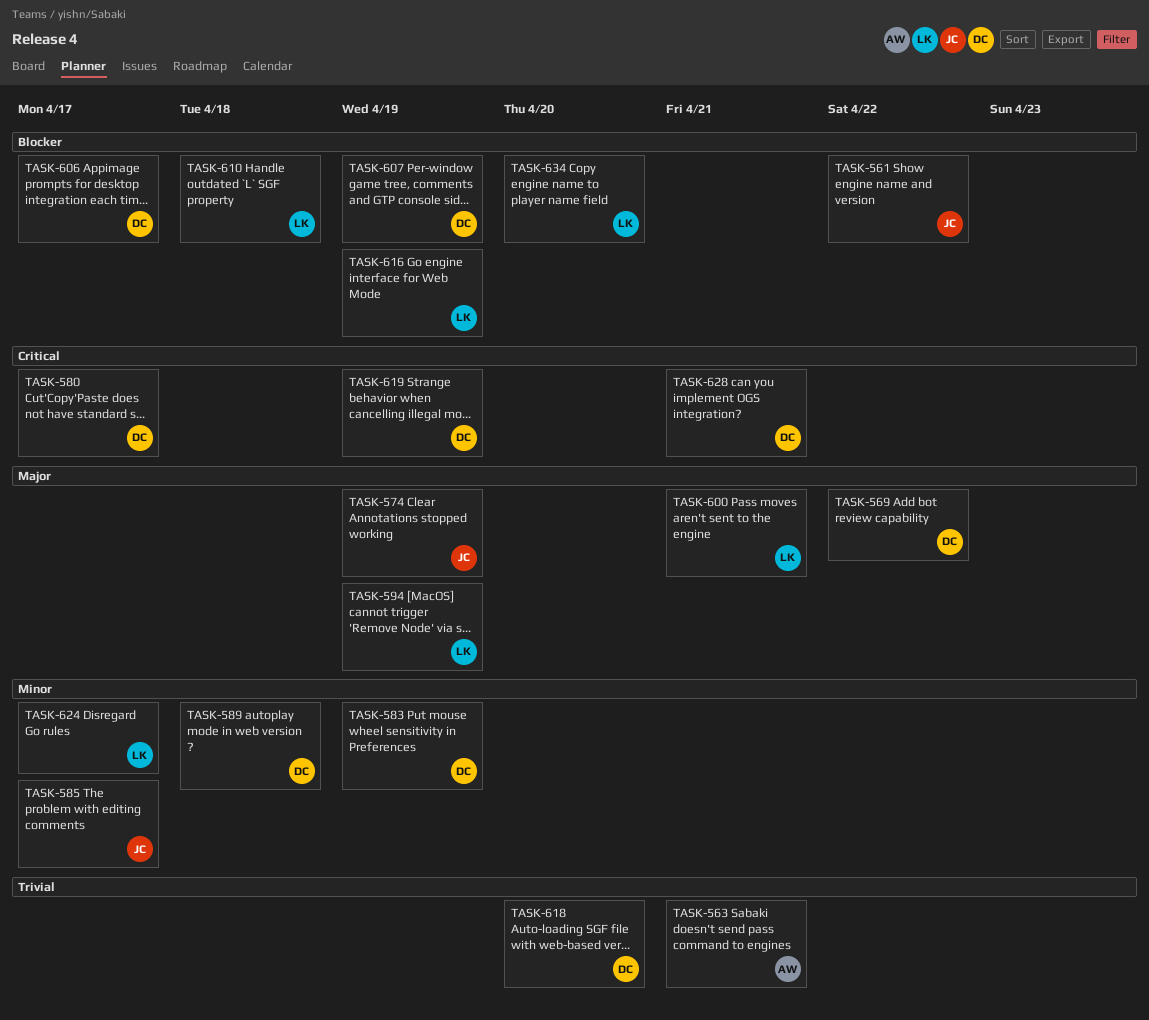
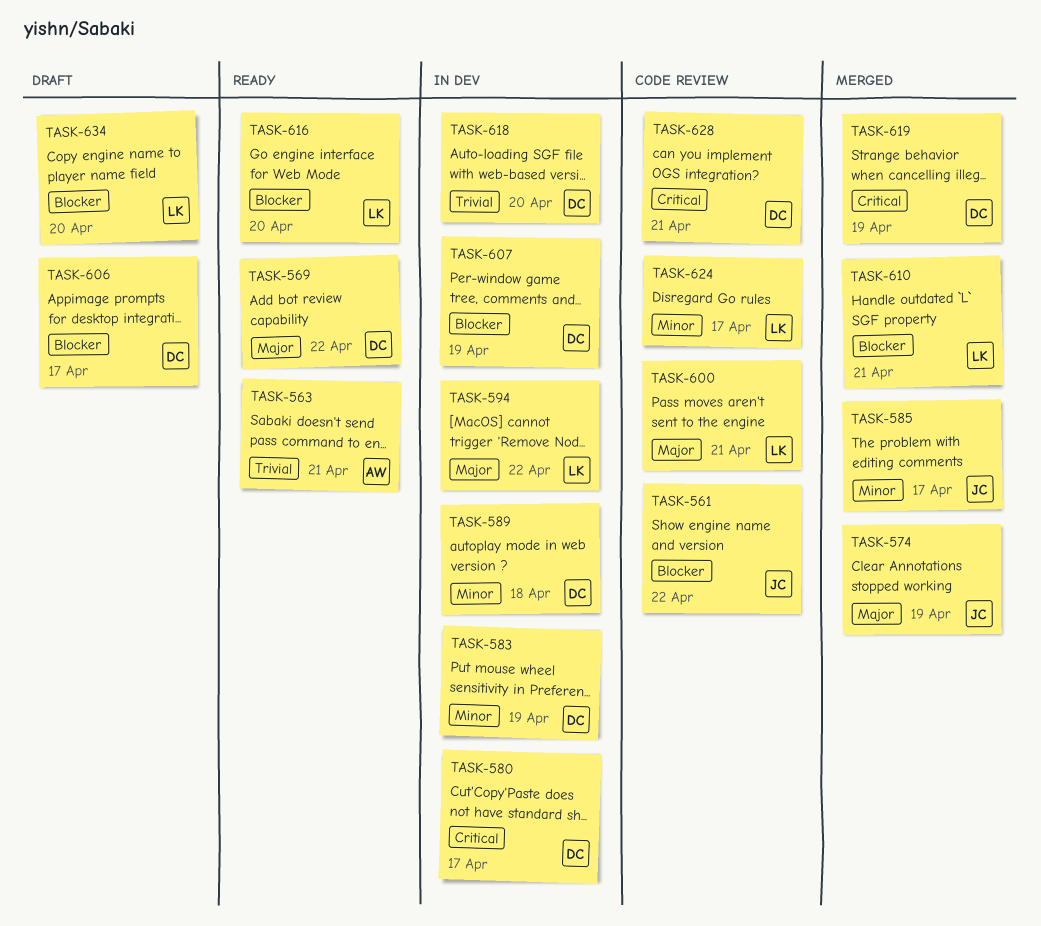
TASK-594, due: Apr 19 -> Apr 22
TASK-610, due: Apr 18 -> Apr 21
TASK-616, due: Apr 19 -> Apr 20

